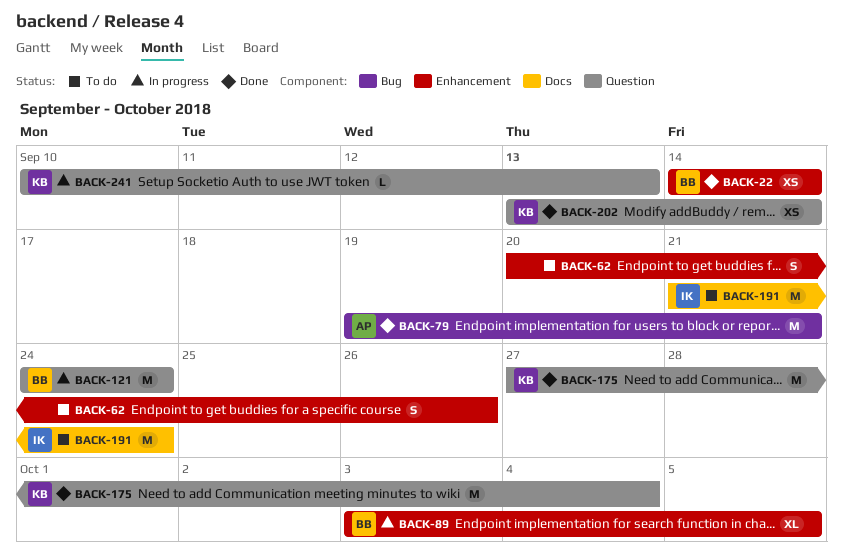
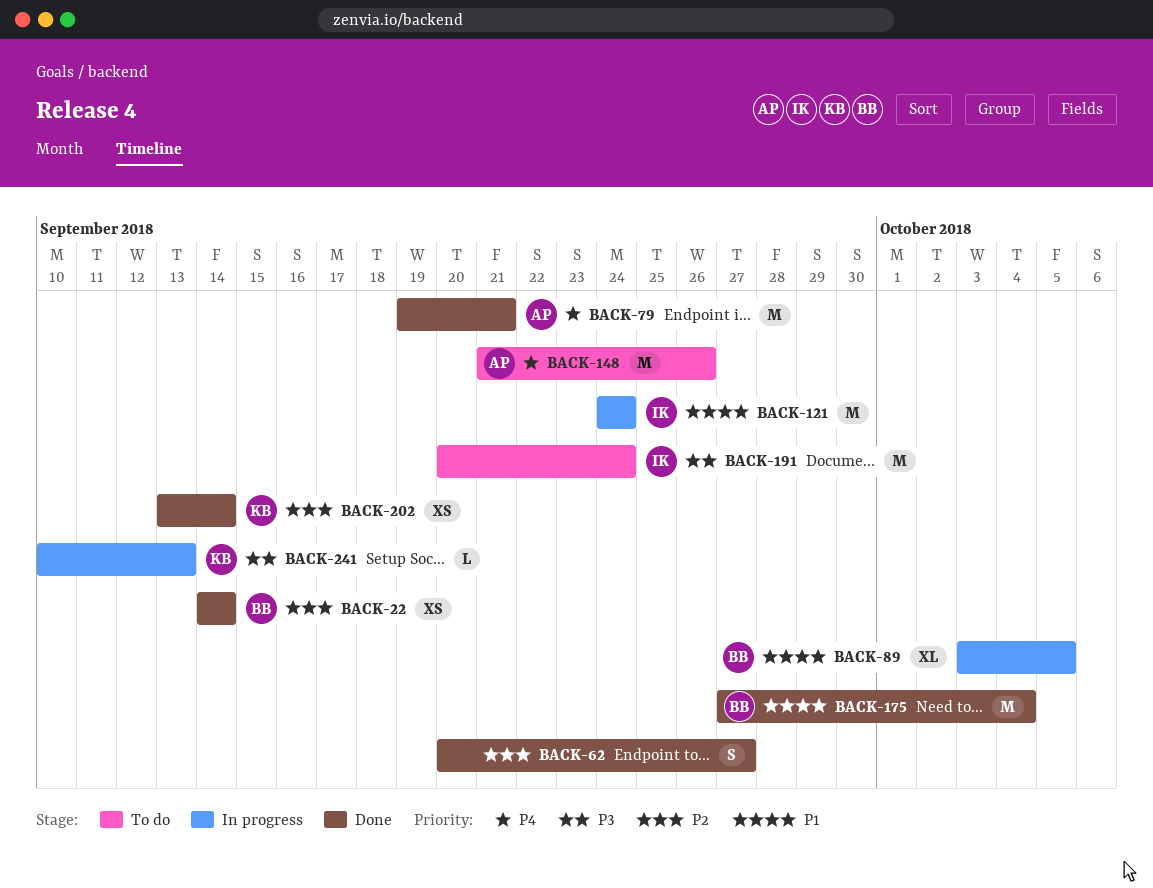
BACK-62, status: To do -> Done
BACK-62, due: Sep 26 -> Sep 27
BACK-121, owner: BB -> IK
BACK-148: none -> present
BACK-175, owner: KB -> BB
BACK-191, start: Sep 21 -> Sep 20

